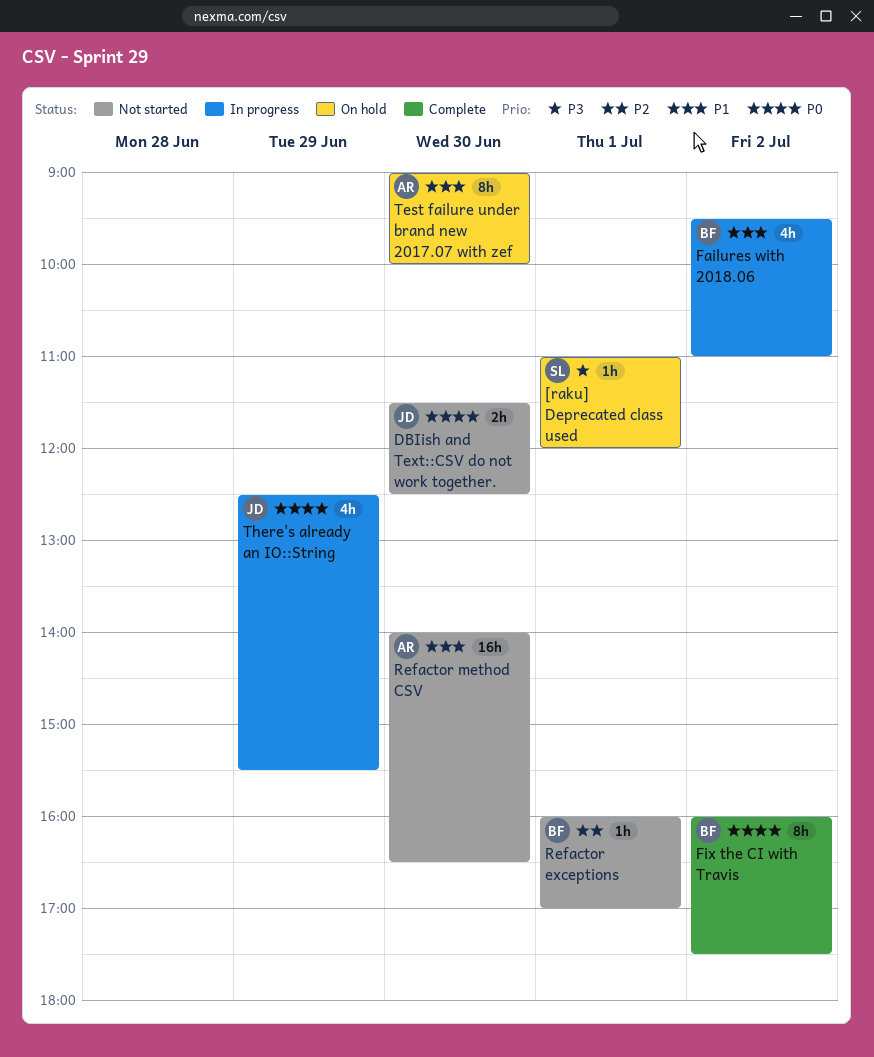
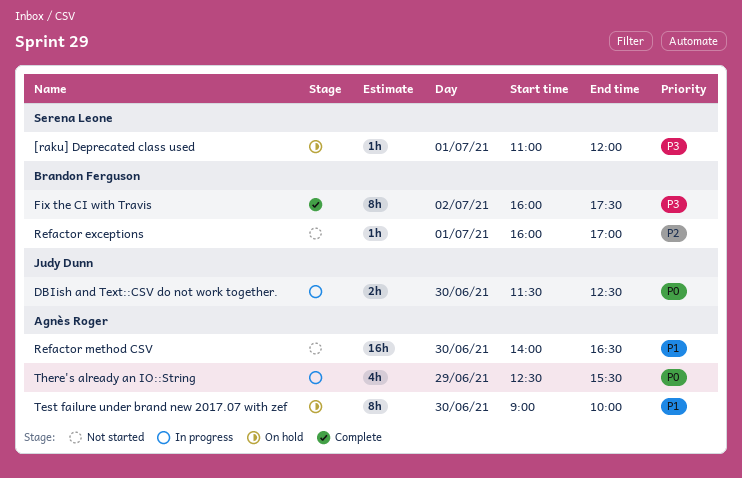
DBIish and Text::CSV do not work together., status: Not started -> In progress
Failures with 2018.06: present -> none
Fix the CI with Travis, priority: P0 -> P3
There's already an IO::String, owner: Judy Dunn -> Agnès Roger

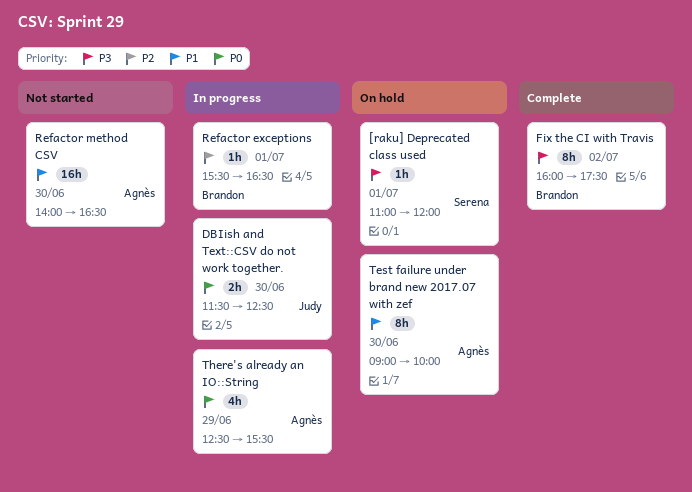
Refactor exceptions, status: Not started -> In progress
Refactor exceptions, begins: 16:00 -> 15:30
Refactor exceptions, ends: 17:00 -> 16:30

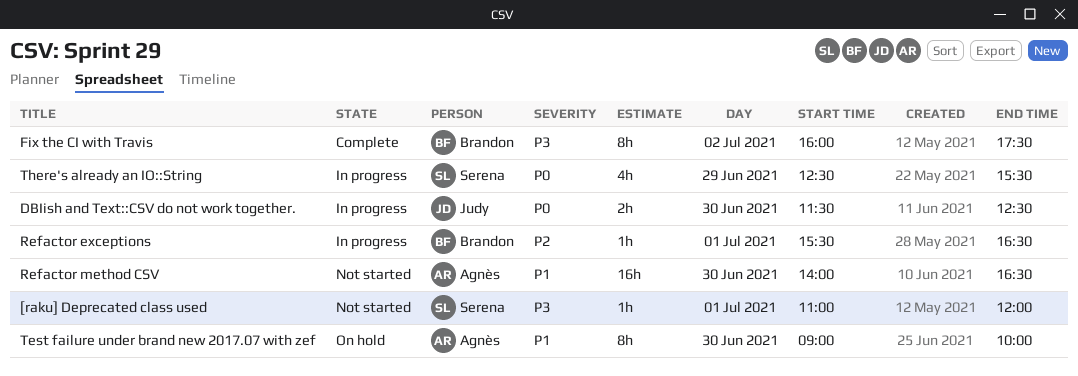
[raku] Deprecated class used, status: On hold -> Not started
There's already an IO::String, owner: Agnès -> Serena

